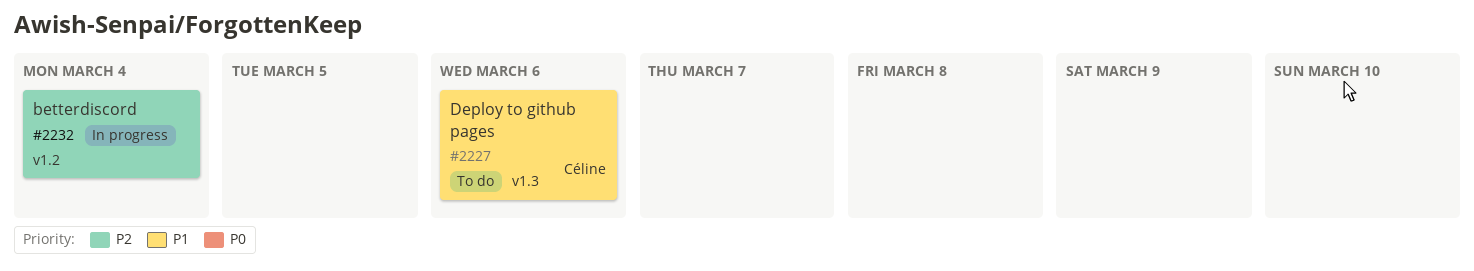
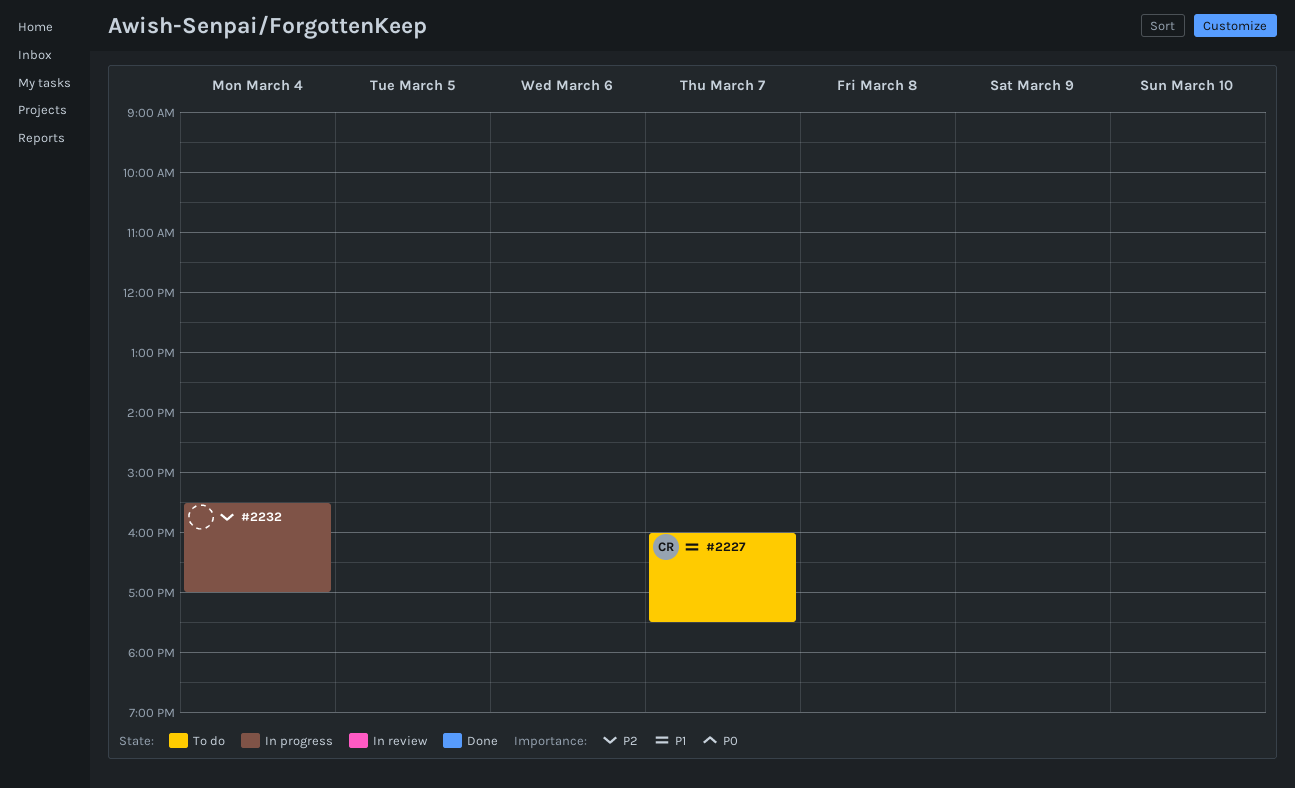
#2227, day: Mar 6 -> Mar 7

